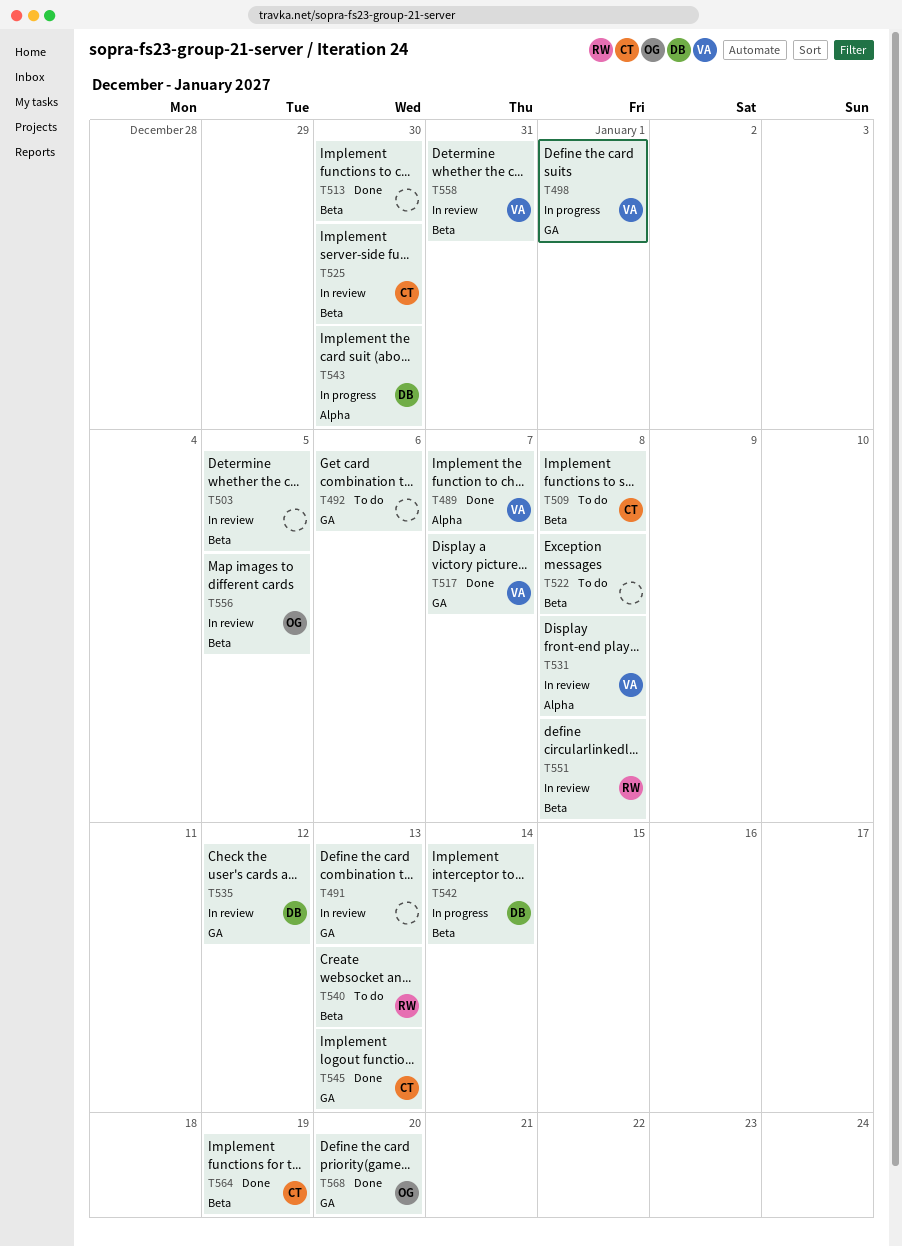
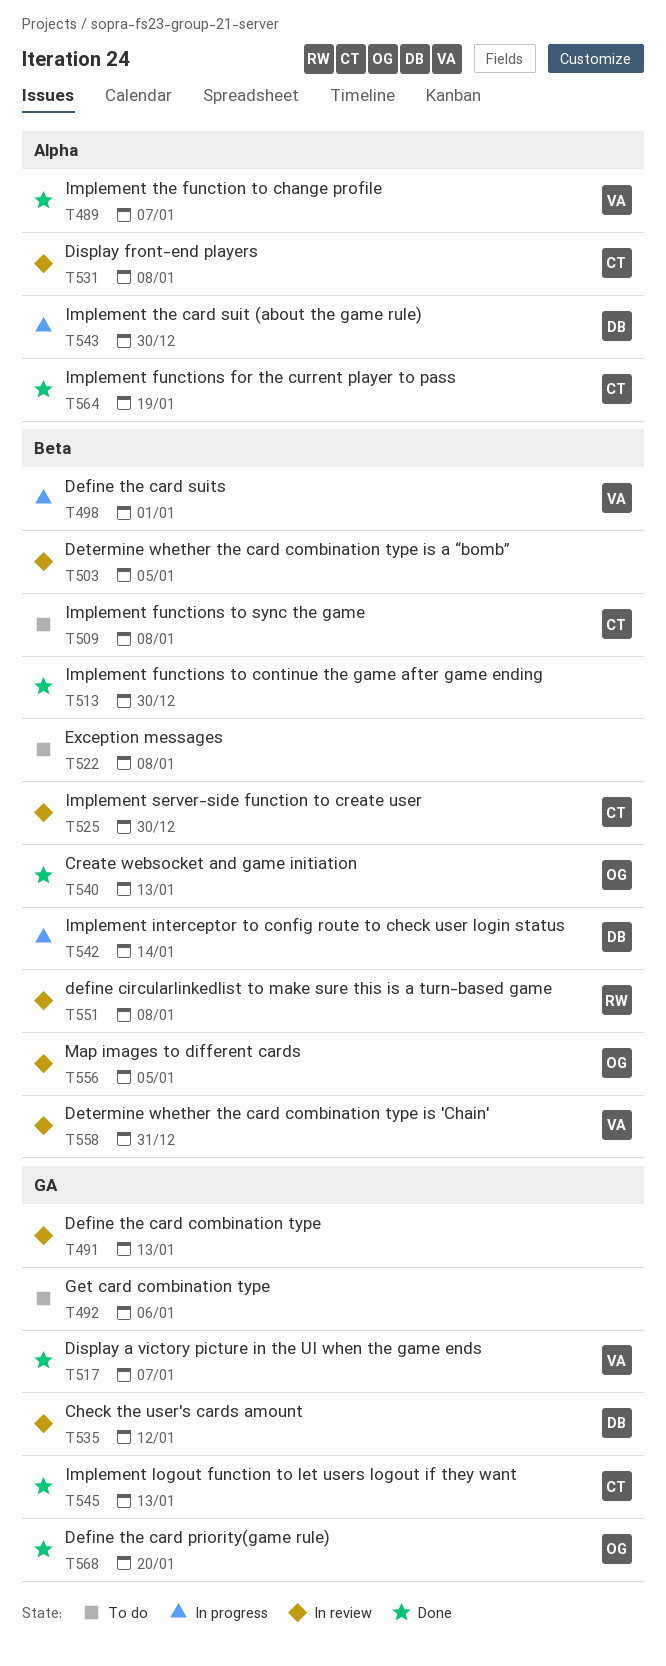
T498, label: GA -> Beta
T531, owner: VA -> CT
T540, status: To do -> Done
T540, owner: RW -> OG
T564, label: Beta -> Alpha

